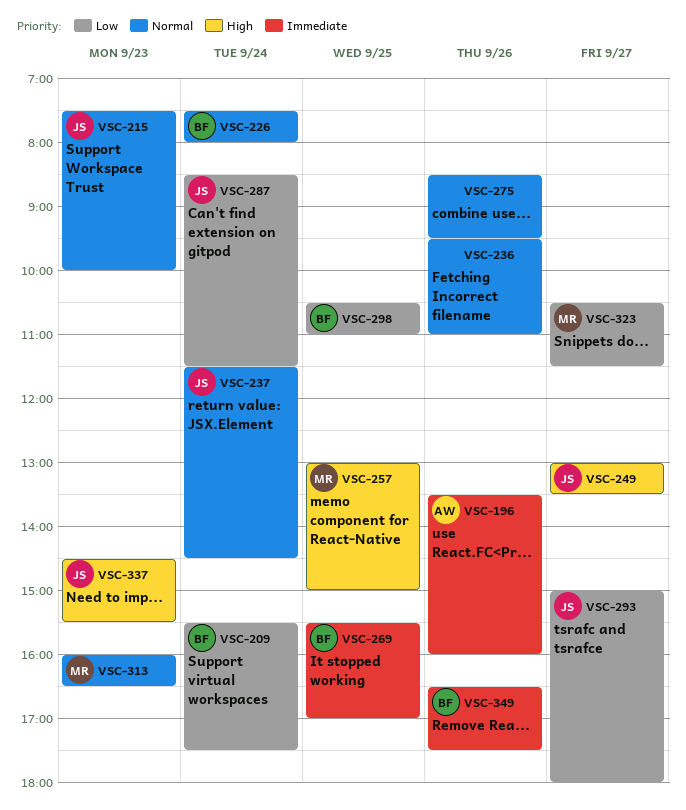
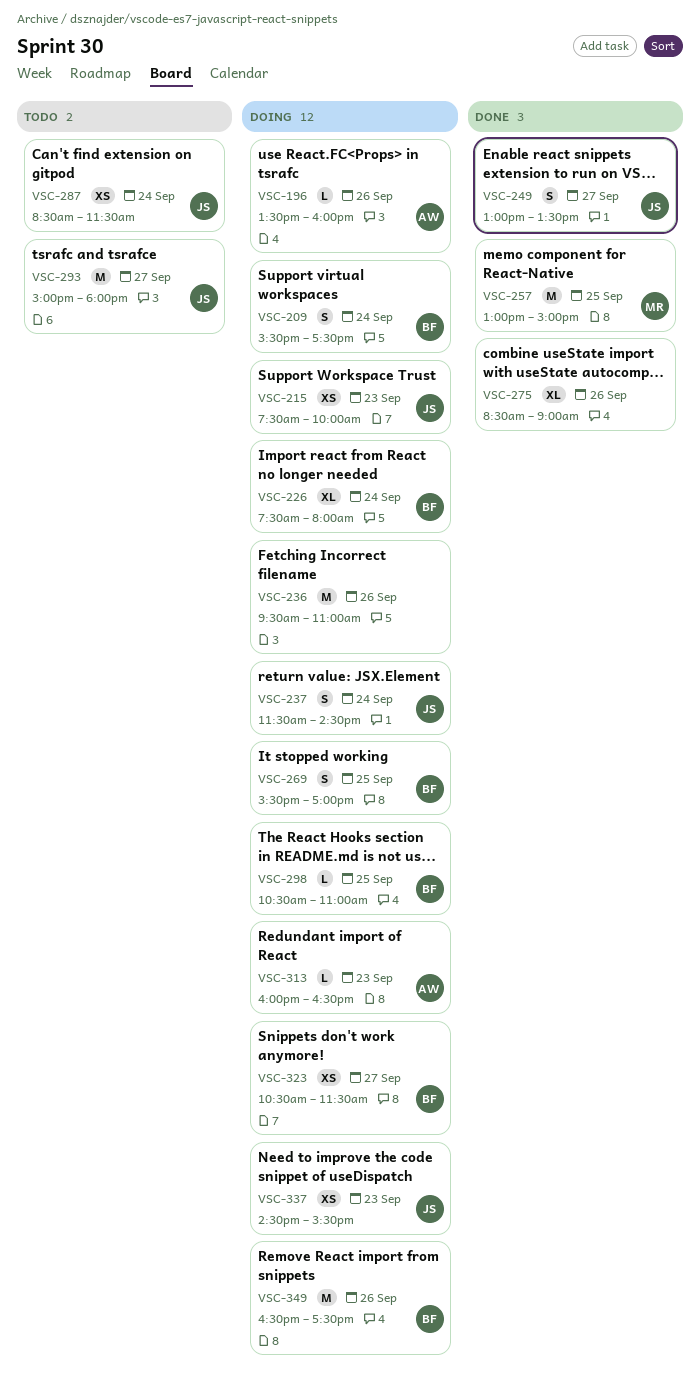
VSC-275, ends: 09:30 -> 09:00
VSC-313, owner: MR -> AW
VSC-323, owner: MR -> BF

